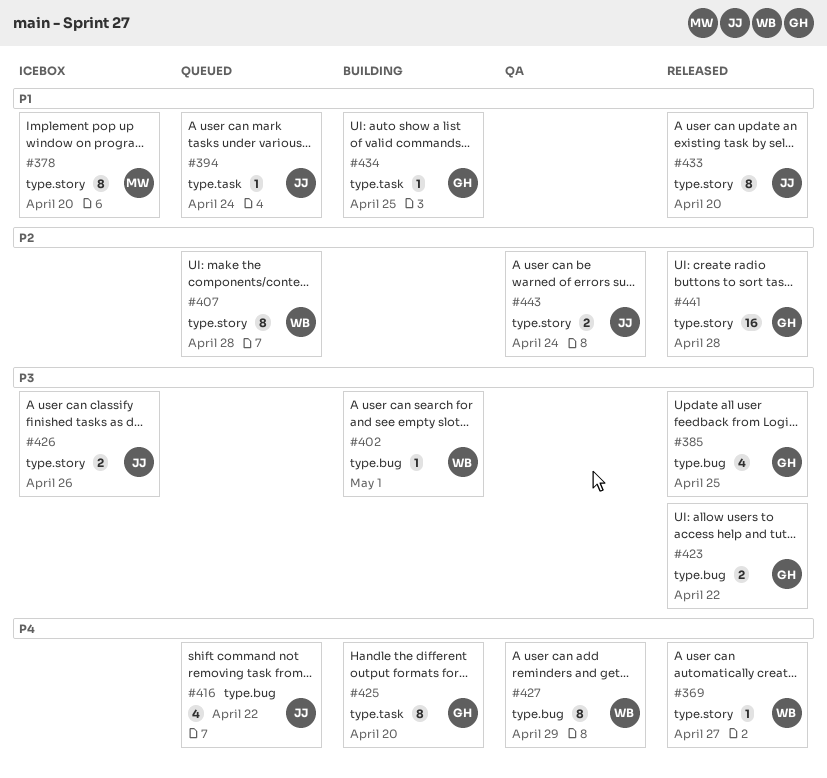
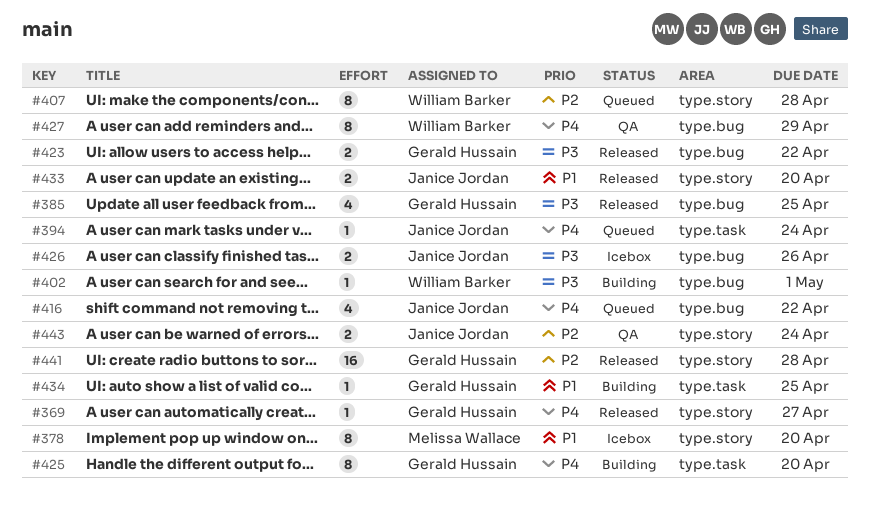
#369, owner: William Barker -> Gerald Hussain
#394, priority: P1 -> P4
#426, label: type.story -> type.bug
#433, estimate: 8 -> 2

